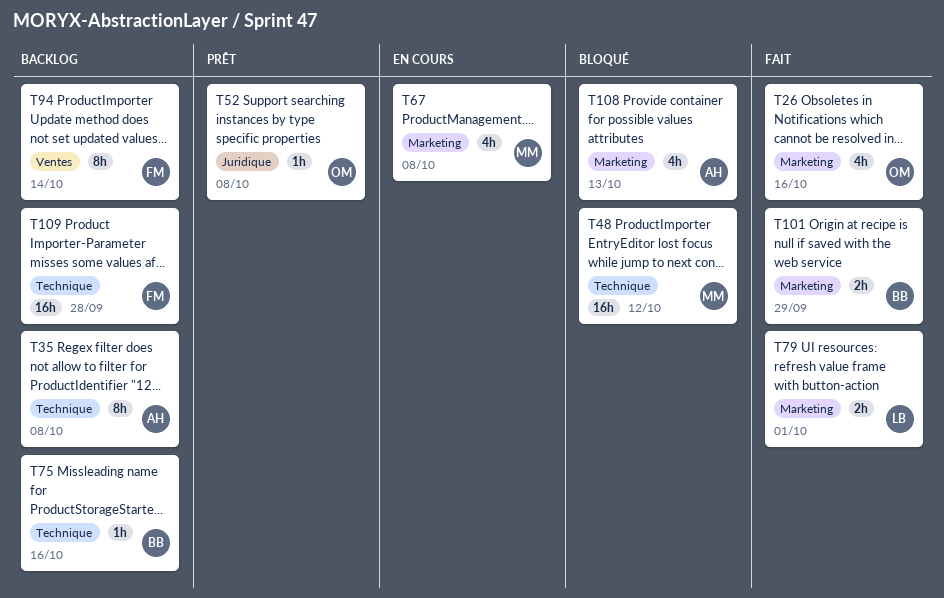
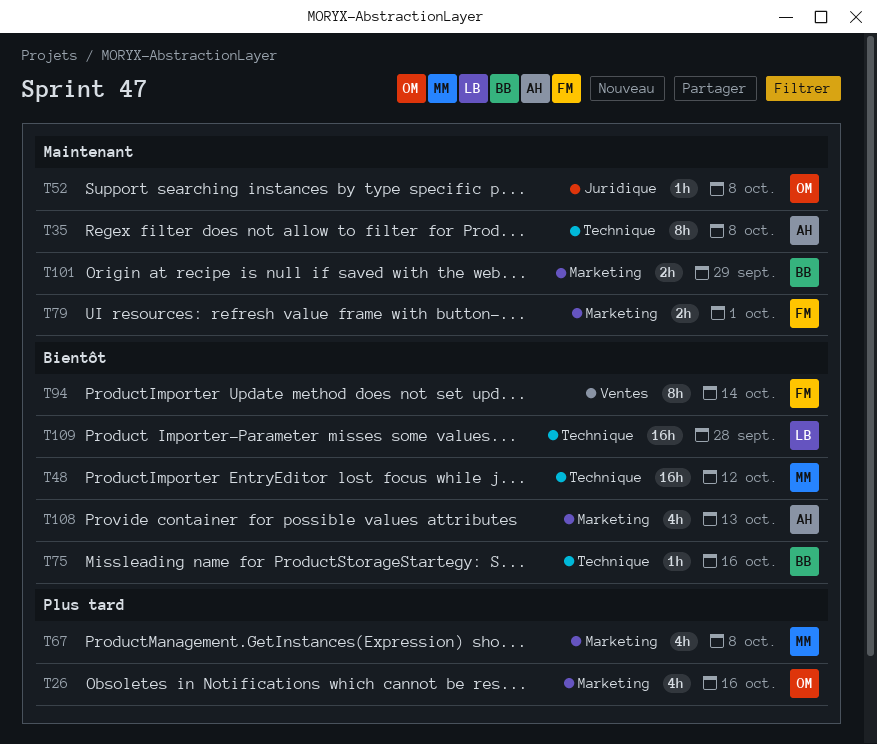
T79, owner: LB -> FM
T109, owner: FM -> LB

